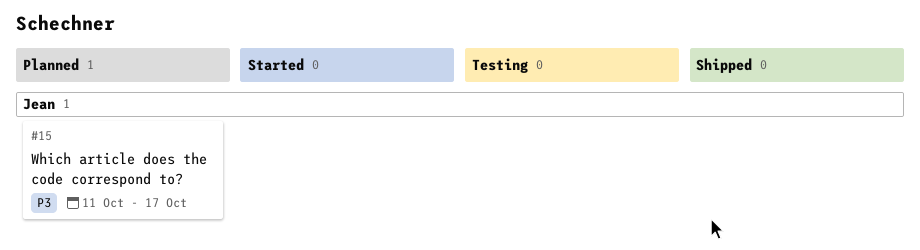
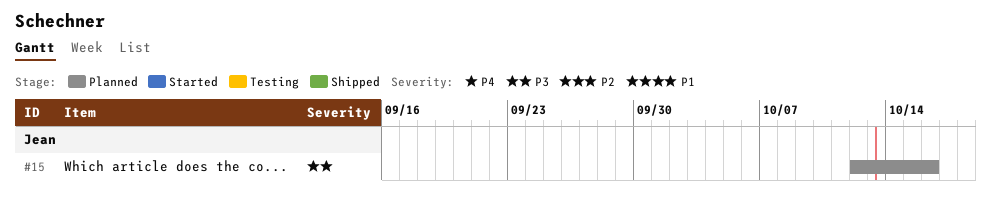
#15, start: Oct 11 -> Oct 12
#15, due: Oct 17 -> Oct 16

